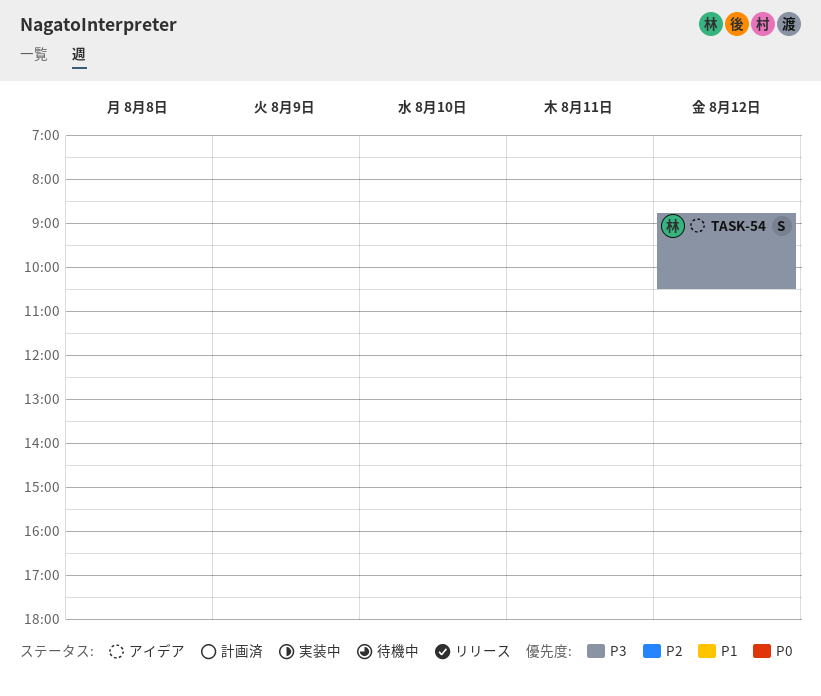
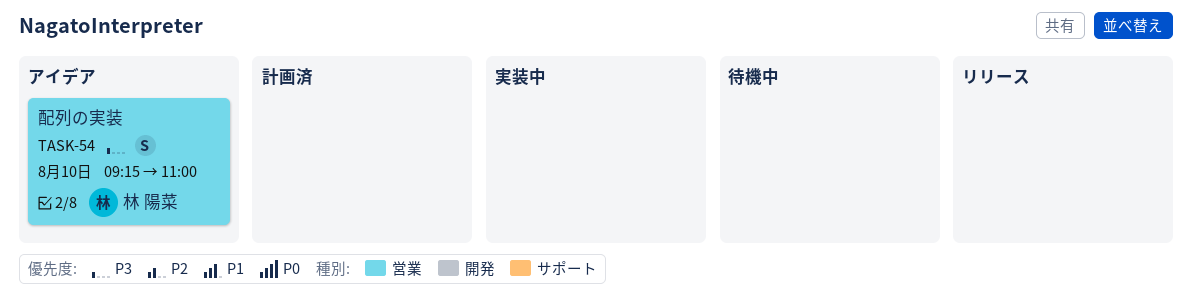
TASK-54, day: Aug 12 -> Aug 10
TASK-54, begins: 08:45 -> 09:15
TASK-54, ends: 10:30 -> 11:00

